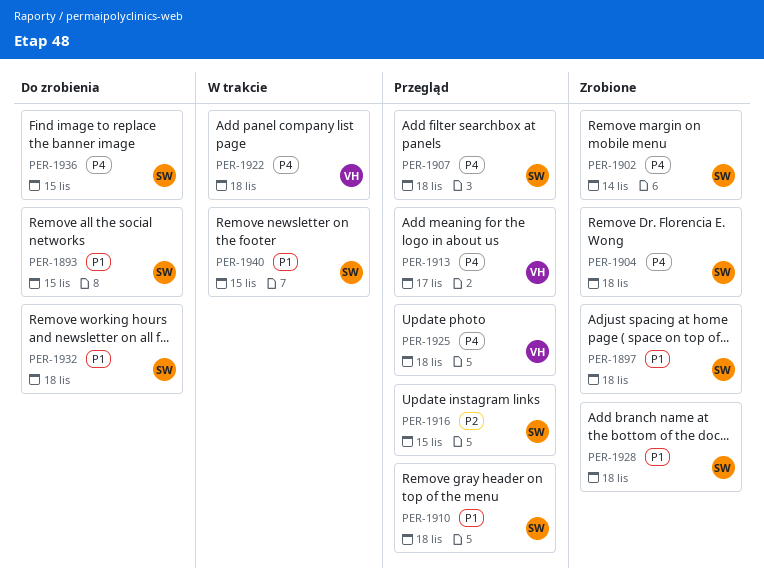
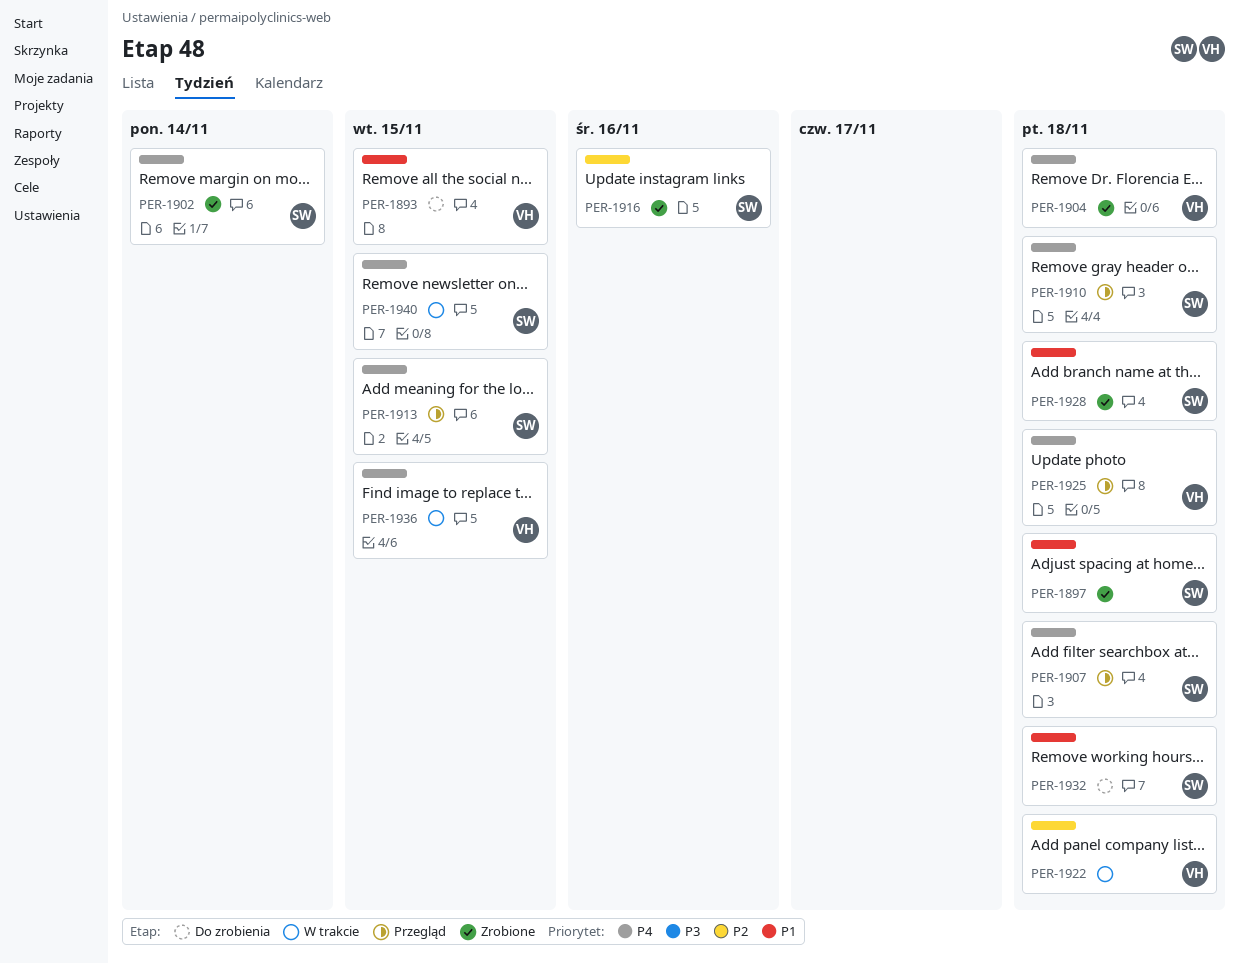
PER-1893, owner: SW -> VH
PER-1904, owner: SW -> VH
PER-1910, priority: P1 -> P4
PER-1913, owner: VH -> SW
PER-1913, due: Nov 17 -> Nov 15
PER-1916, status: Przegląd -> Zrobione
PER-1916, due: Nov 15 -> Nov 16
PER-1922, priority: P4 -> P2
PER-1936, status: Do zrobienia -> W trakcie
PER-1936, owner: SW -> VH
PER-1940, priority: P1 -> P4

